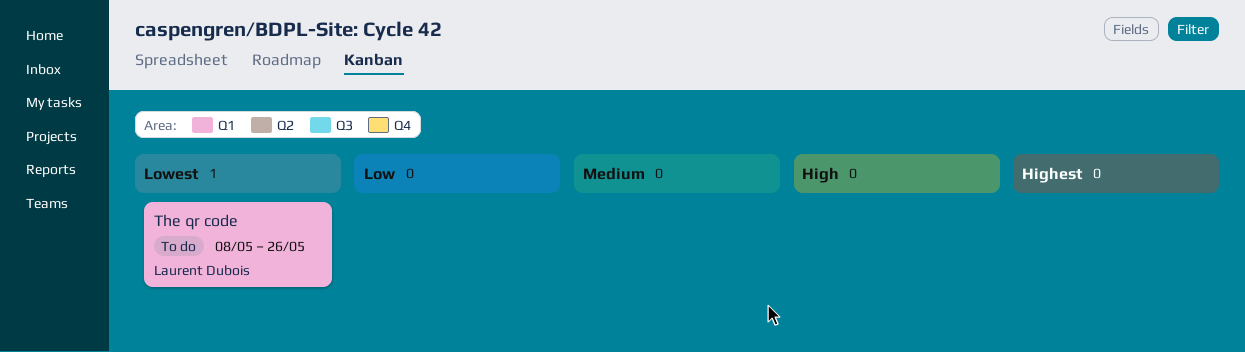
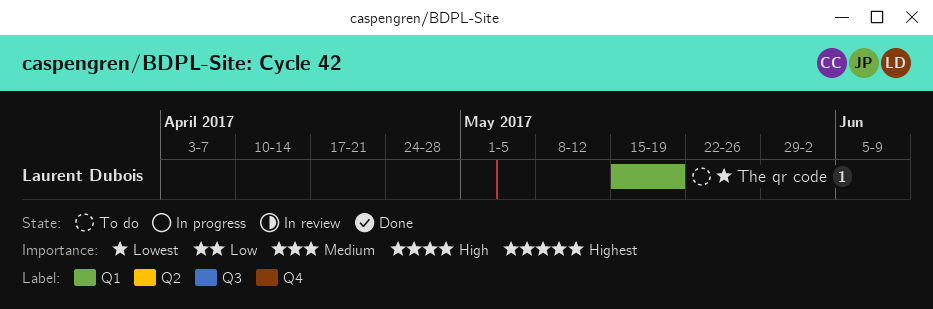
The qr code, start: May 8 -> May 15
The qr code, due: May 26 -> May 19

